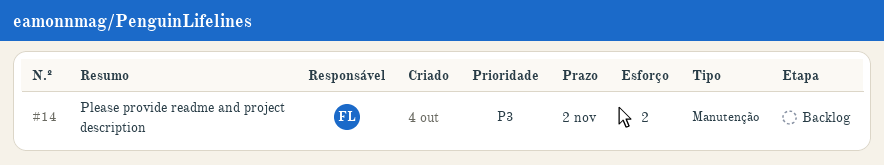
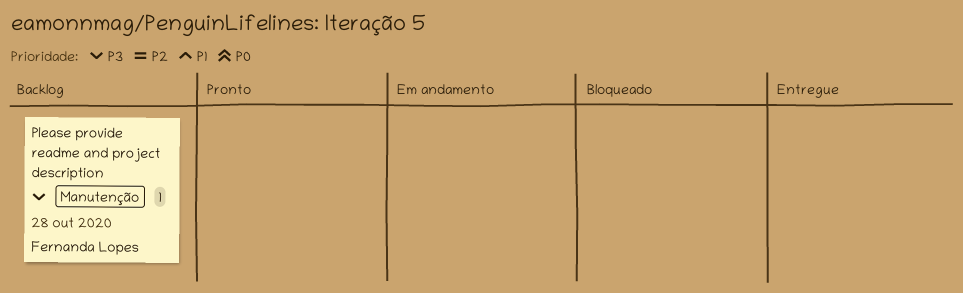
Please provide readme and project description, estimate: 2 -> 1
Please provide readme and project description, due: Nov 2 -> Oct 28

